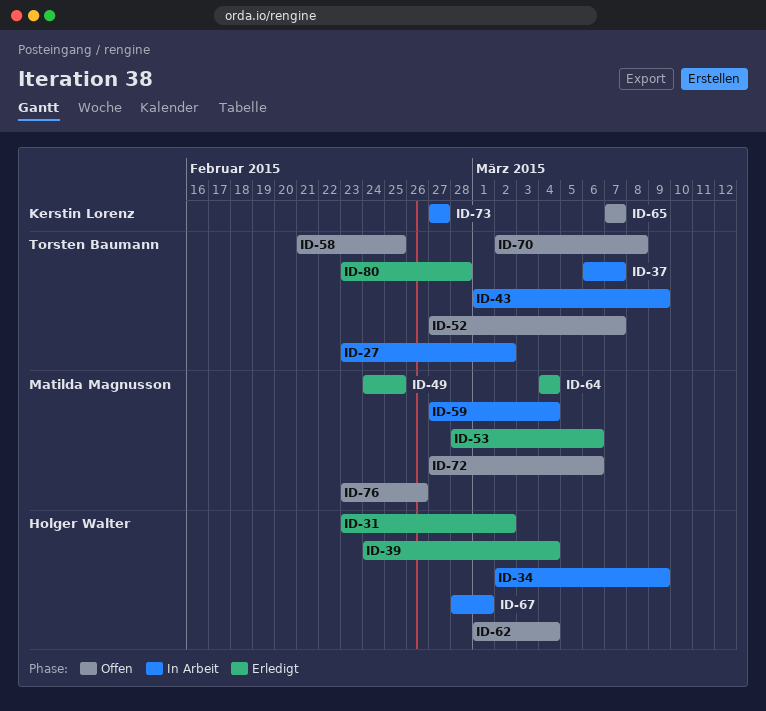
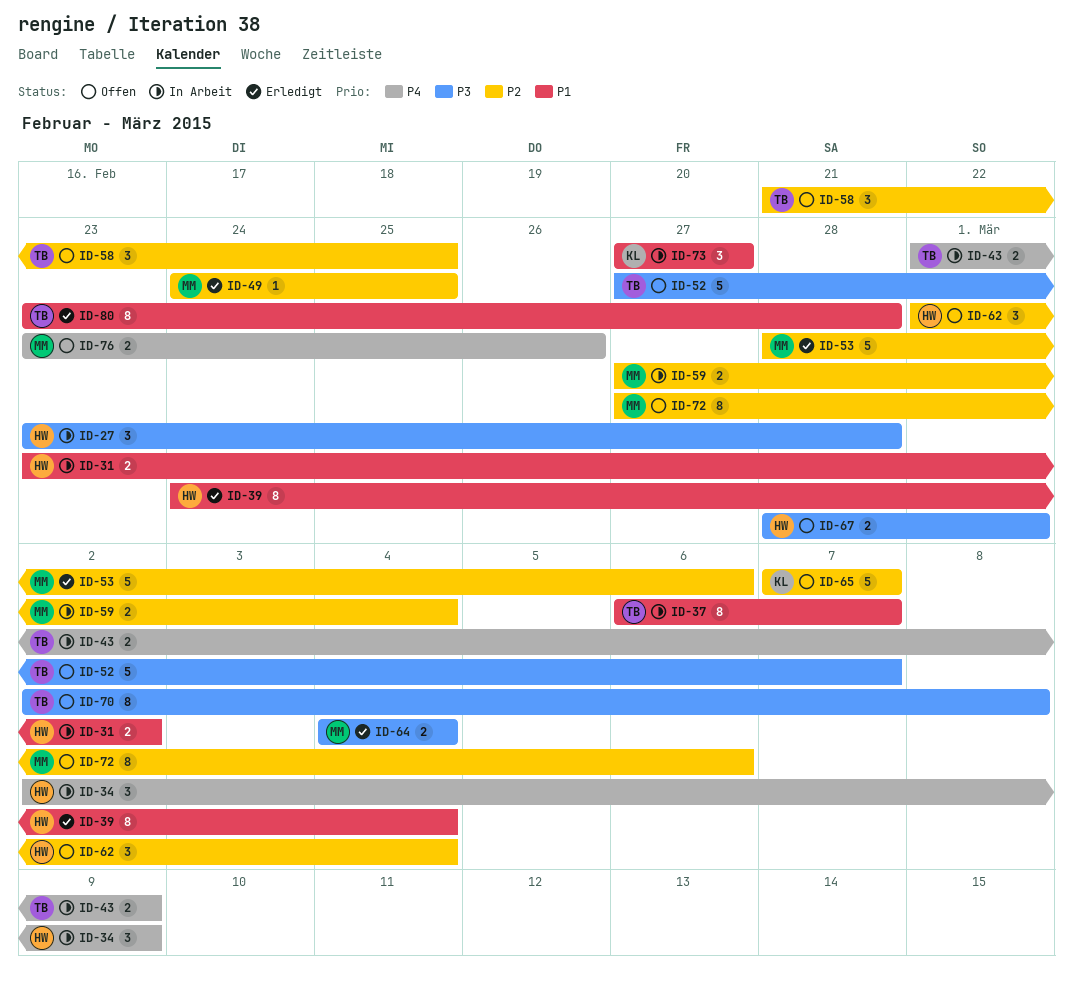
ID-27, owner: Torsten Baumann -> Holger Walter
ID-27, due: Mar 2 -> Feb 28
ID-31, status: Erledigt -> In Arbeit
ID-67, status: In Arbeit -> Offen

